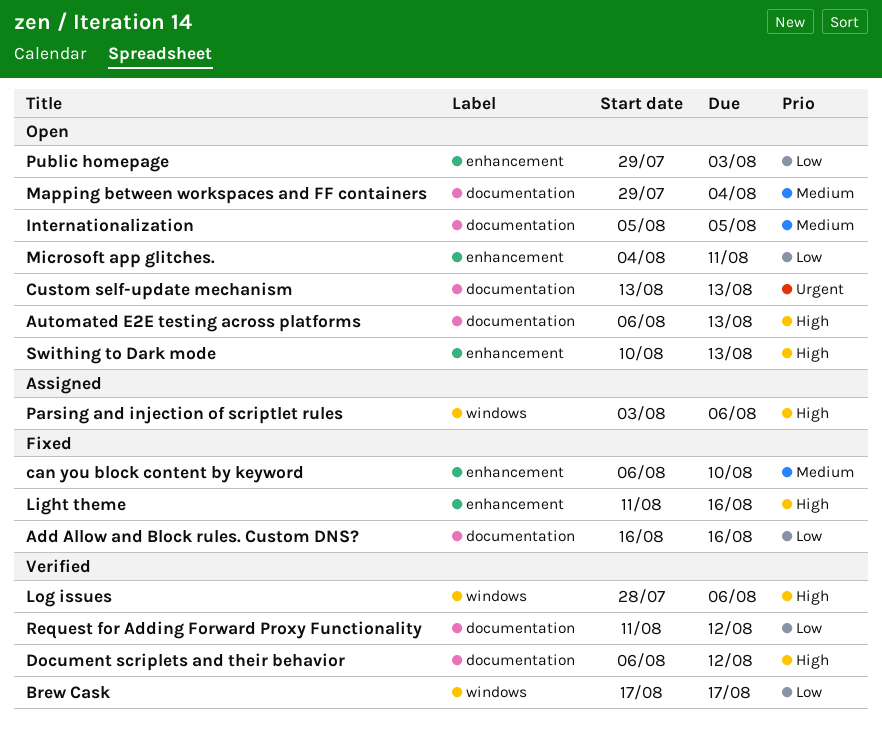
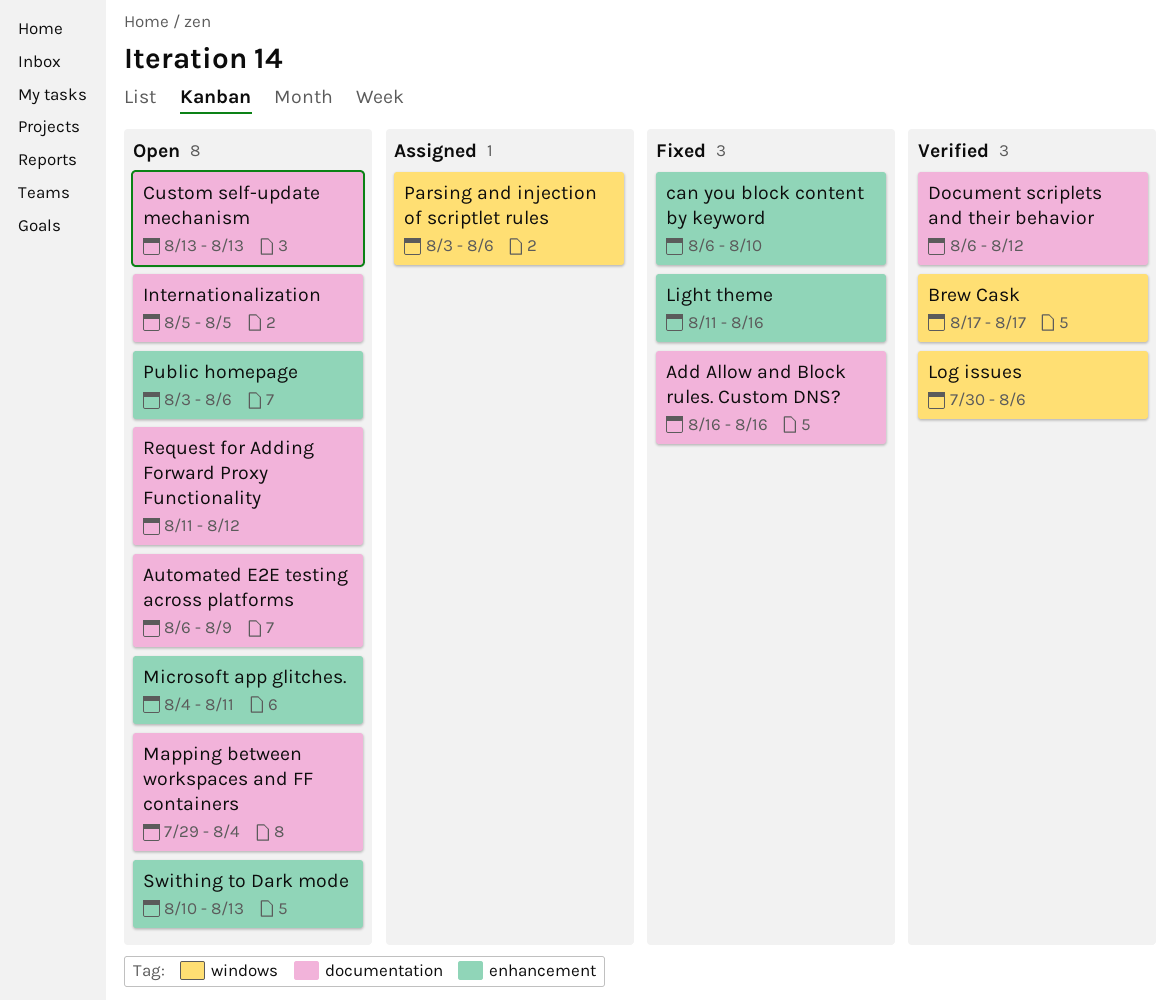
Automated E2E testing across platforms, due: Aug 13 -> Aug 9
Log issues, start: Jul 28 -> Jul 30
Public homepage, start: Jul 29 -> Aug 3
Public homepage, due: Aug 3 -> Aug 6
Request for Adding Forward Proxy Functionality, status: Verified -> Open

